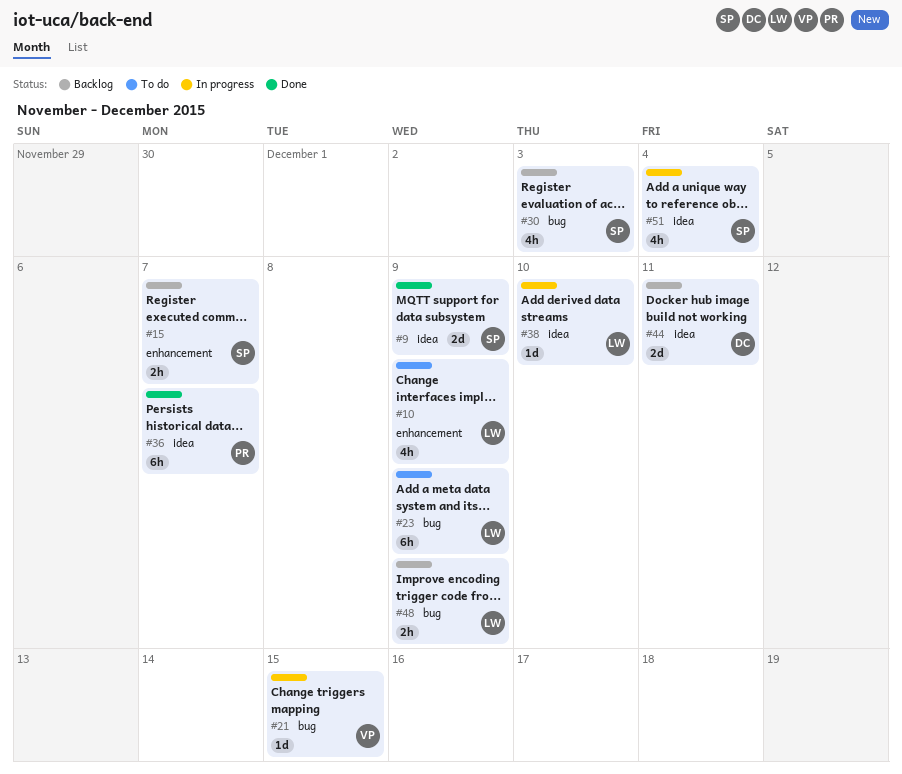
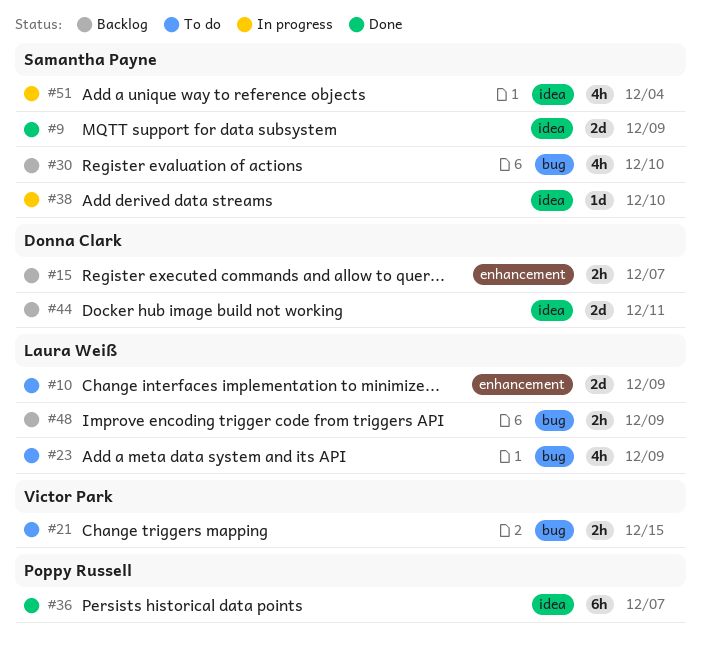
#10, estimate: 4h -> 2d
#15, owner: Samantha Payne -> Donna Clark
#21, status: In progress -> To do
#21, estimate: 1d -> 2h
#23, estimate: 6h -> 4h
#30, due: Dec 3 -> Dec 10
#38, owner: Laura Weiß -> Samantha Payne

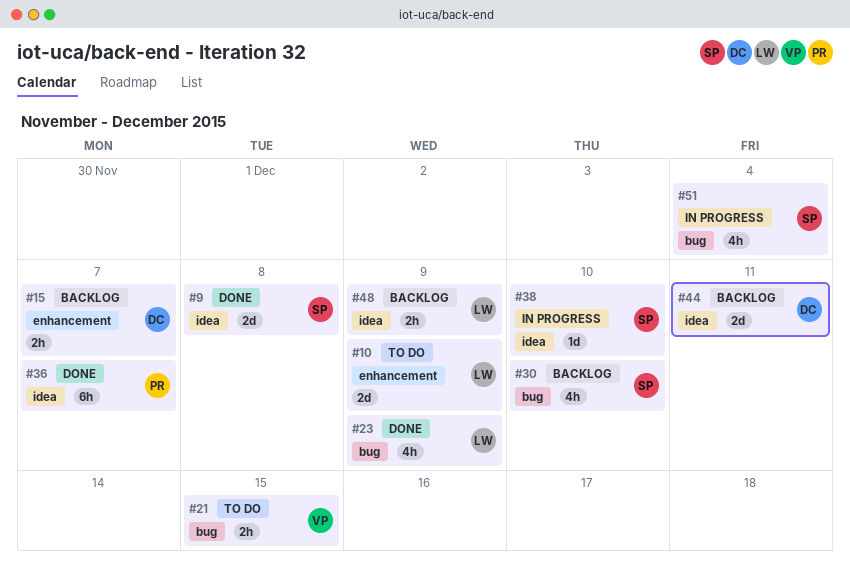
#9, due: Dec 9 -> Dec 8
#23, status: To do -> Done
#48, label: bug -> idea
#51, label: idea -> bug

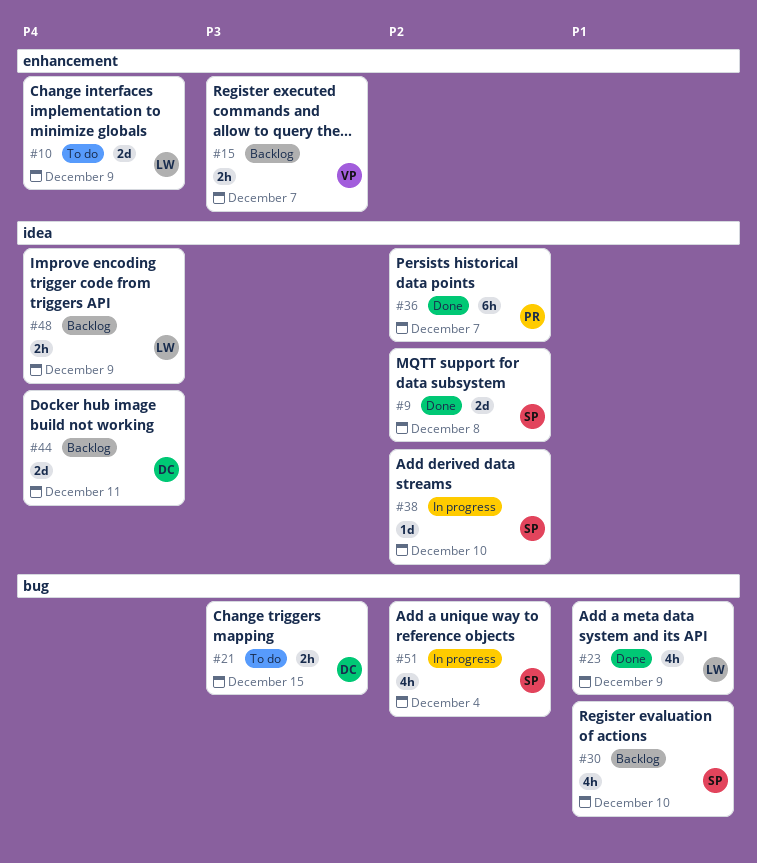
#15, owner: DC -> VP
#21, owner: VP -> DC

